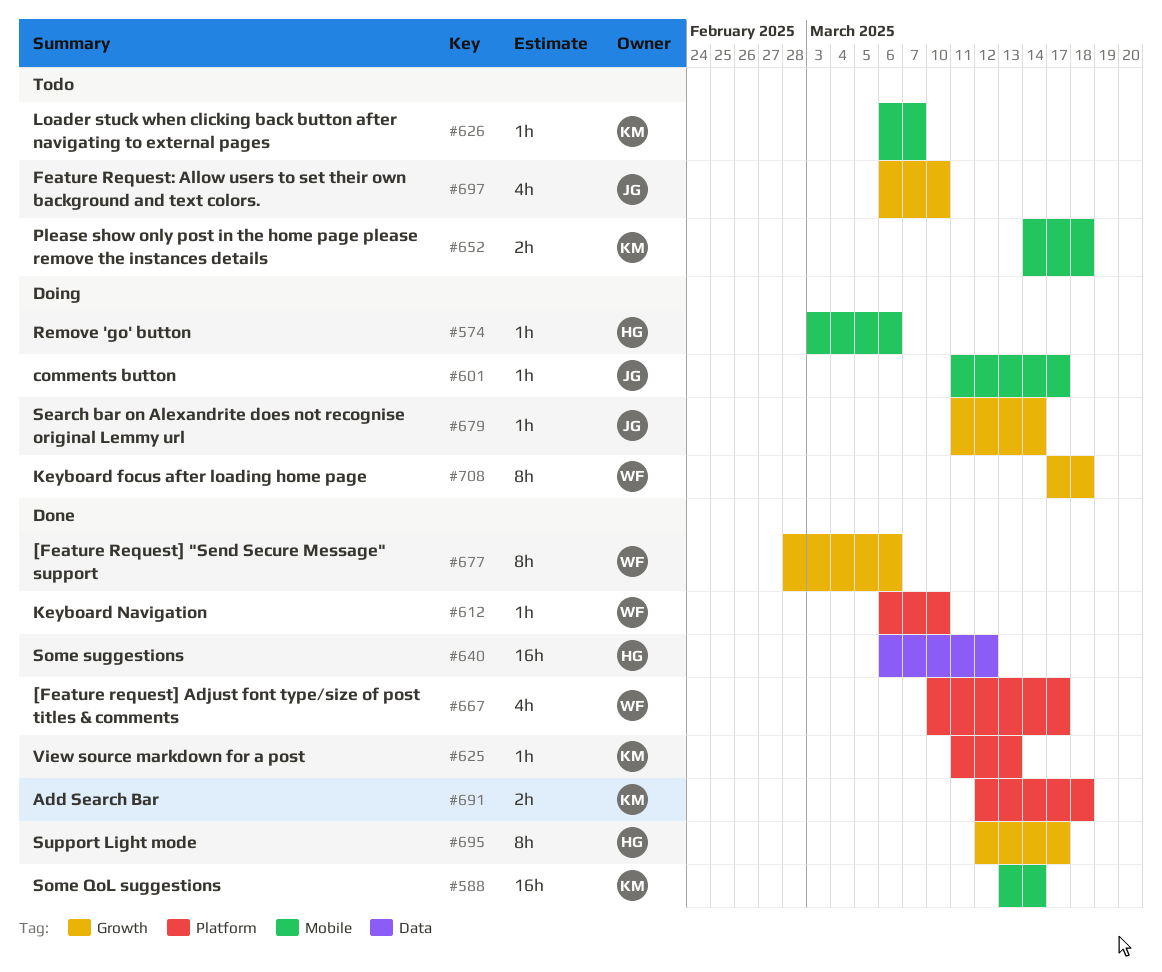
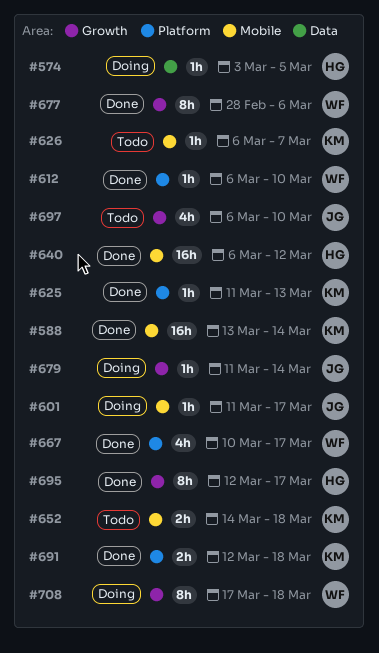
#574, label: Mobile -> Data
#574, due: Mar 6 -> Mar 5
#640, label: Data -> Mobile

